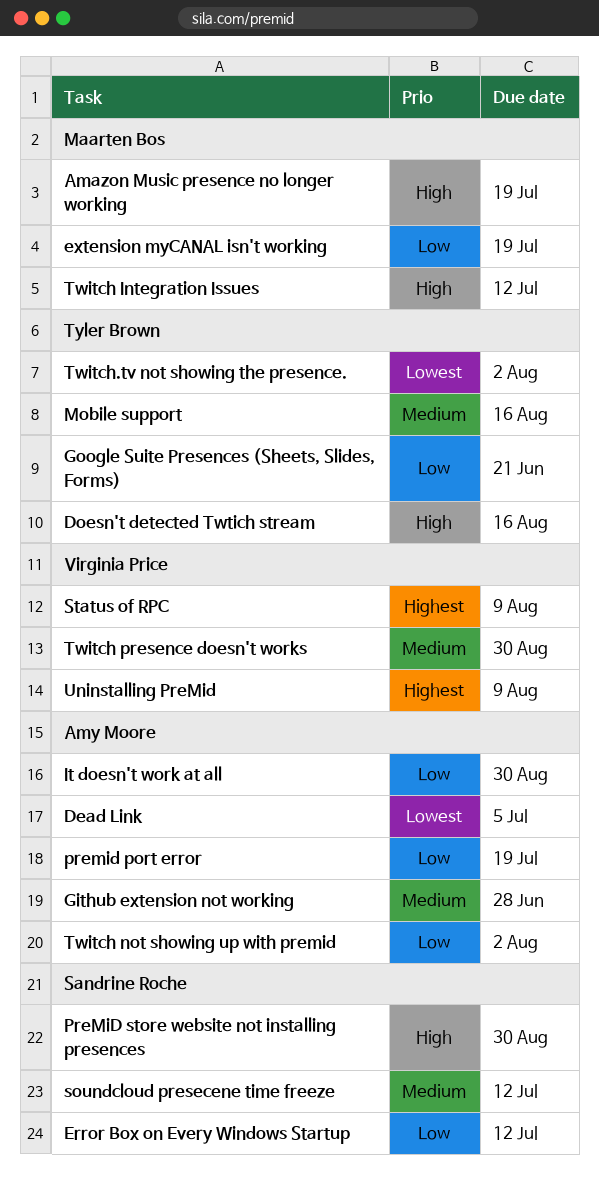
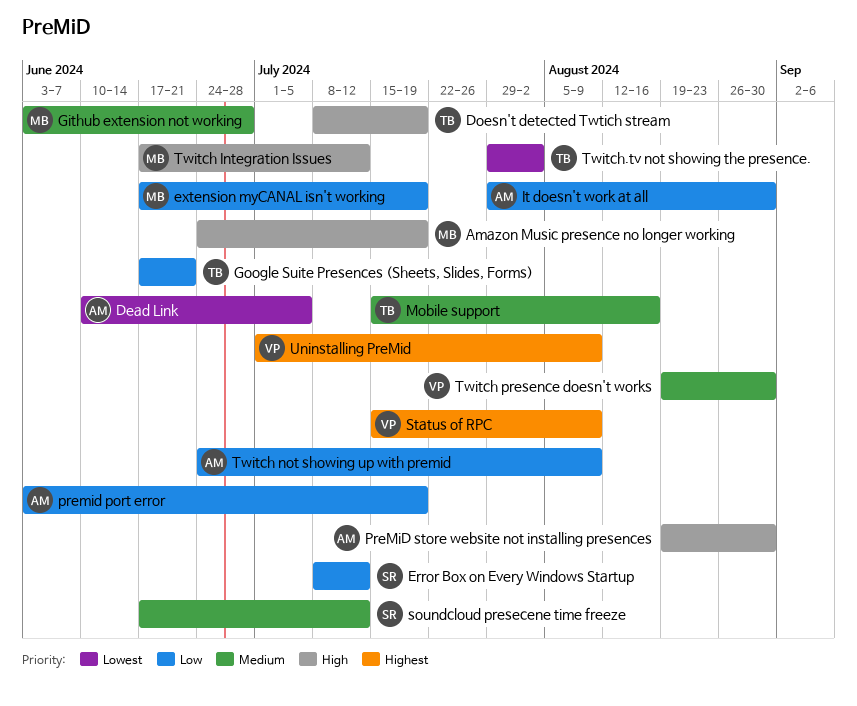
Doesn't detected Twtich stream, due: Aug 16 -> Jul 19
Github extension not working, owner: Amy Moore -> Maarten Bos
PreMiD store website not installing presences, owner: Sandrine Roche -> Amy Moore
Twitch not showing up with premid, due: Aug 2 -> Aug 9

